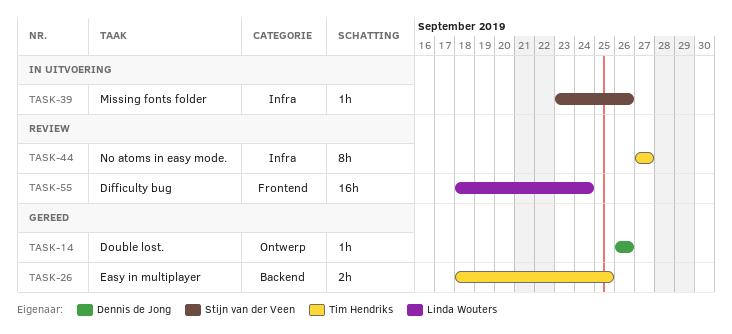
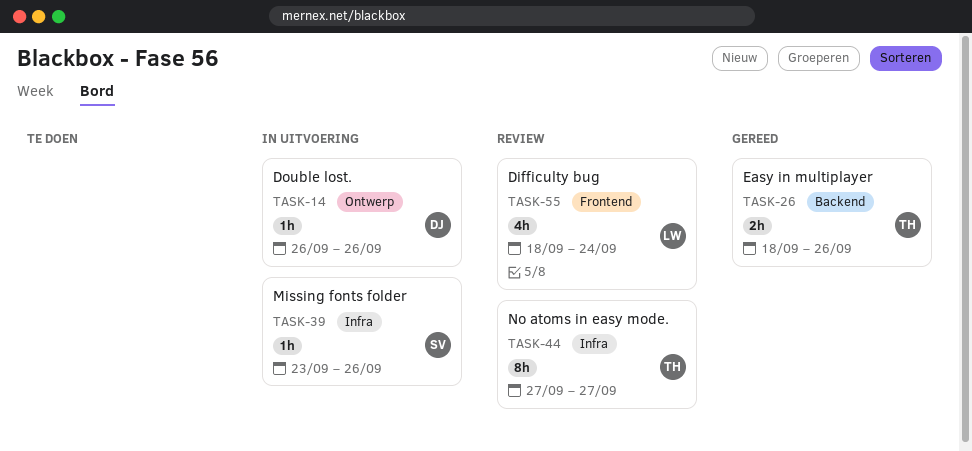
TASK-14, status: Gereed -> In uitvoering
TASK-26, due: Sep 25 -> Sep 26
TASK-55, estimate: 16h -> 4h

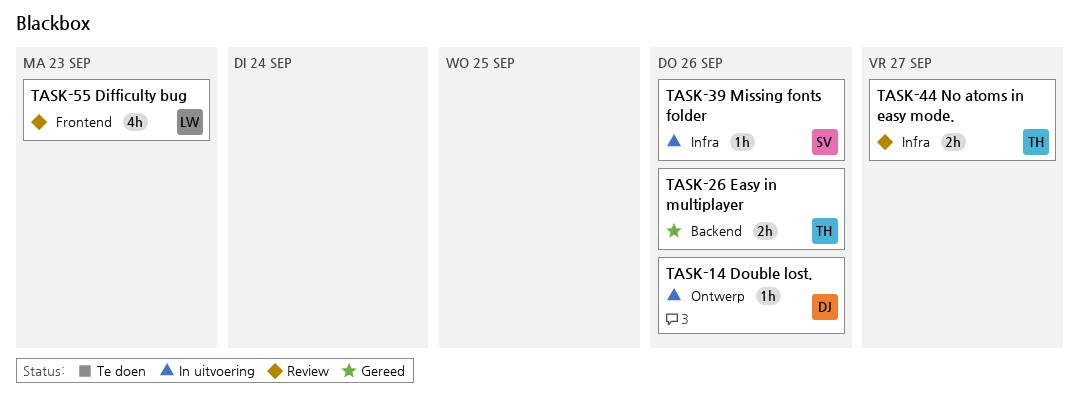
TASK-44, estimate: 8h -> 2h
TASK-55, due: Sep 24 -> Sep 23

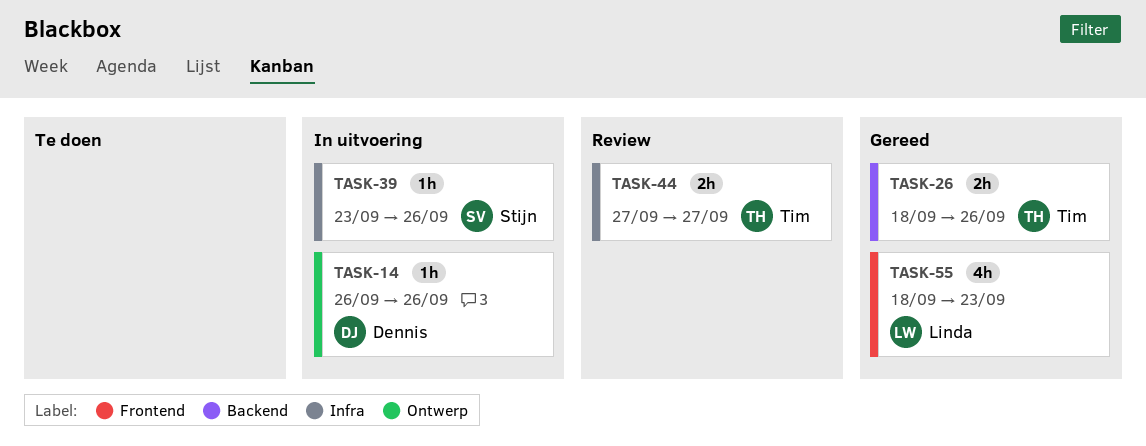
TASK-55, status: Review -> Gereed

